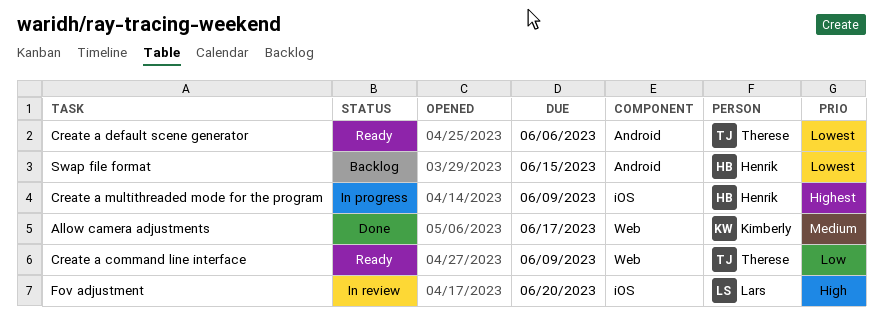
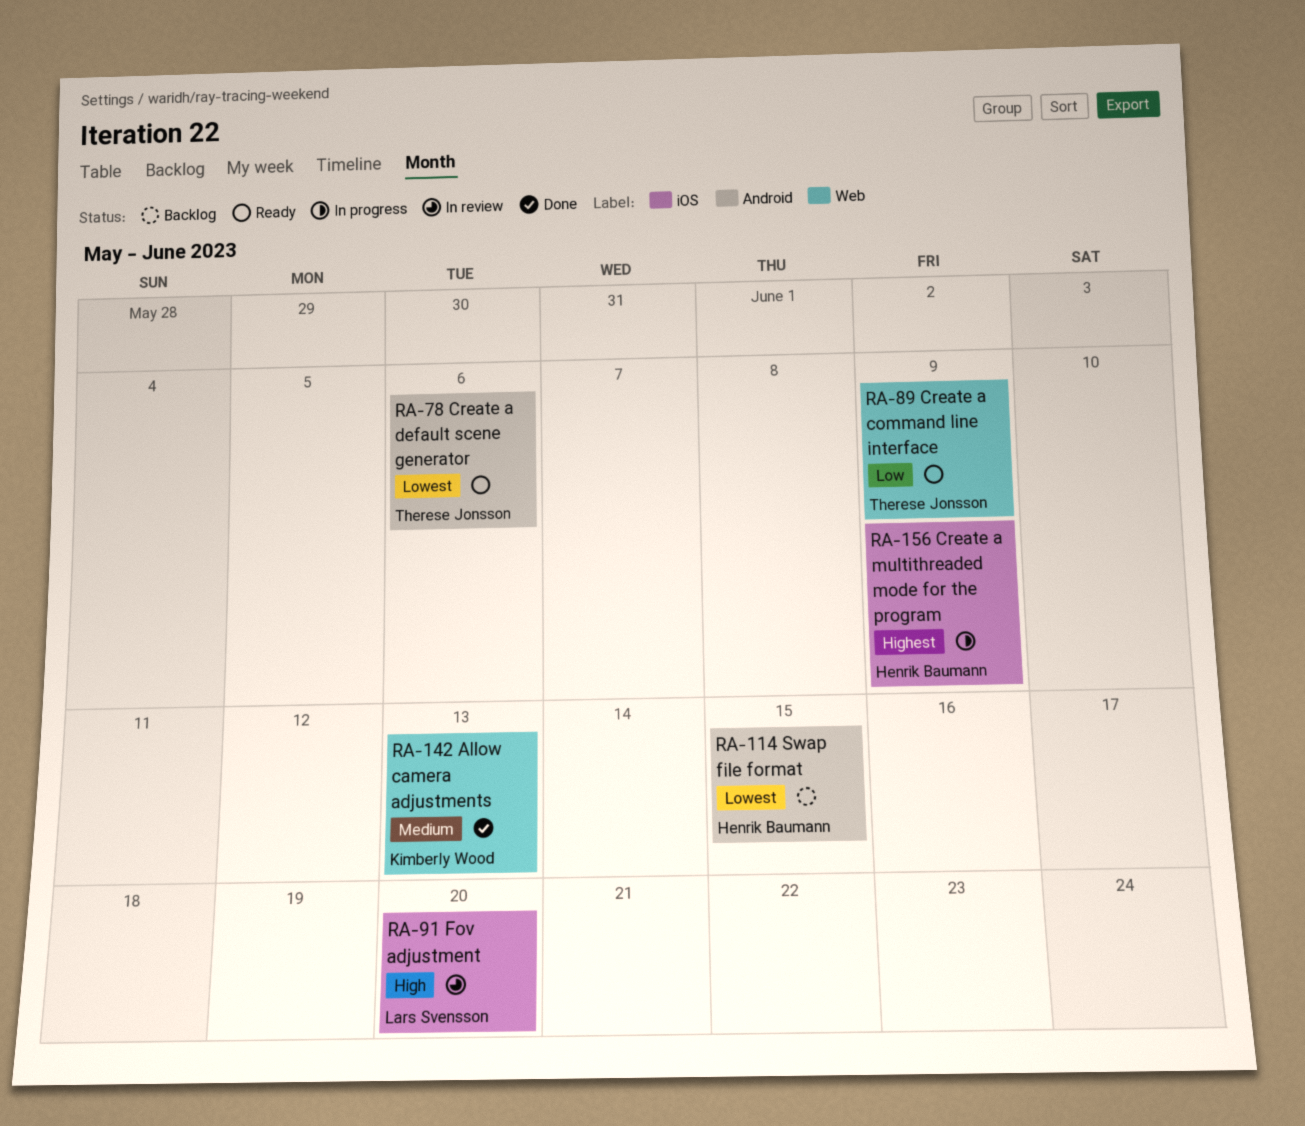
Allow camera adjustments, due: Jun 17 -> Jun 13

